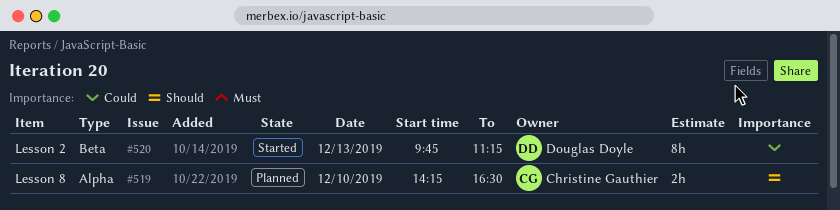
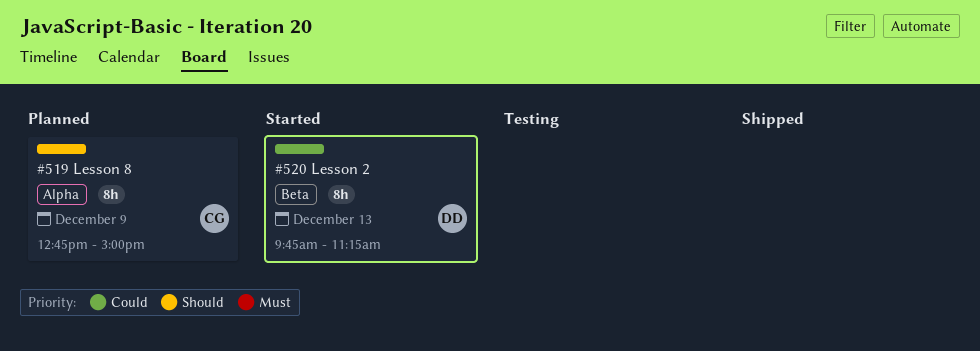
#519, estimate: 2h -> 8h
#519, day: Dec 10 -> Dec 9
#519, begins: 14:15 -> 12:45
#519, ends: 16:30 -> 15:00

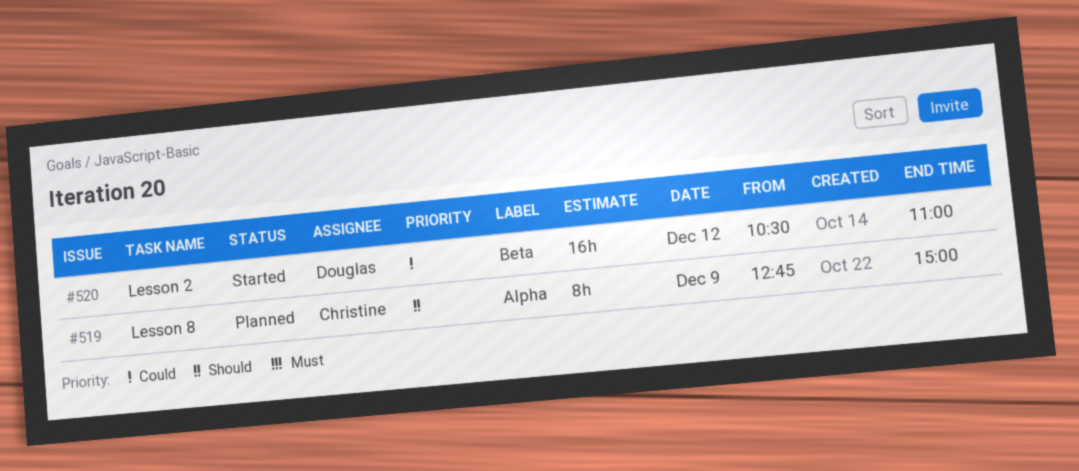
#520, estimate: 8h -> 16h
#520, day: Dec 13 -> Dec 12
#520, begins: 09:45 -> 10:30
#520, ends: 11:15 -> 11:00

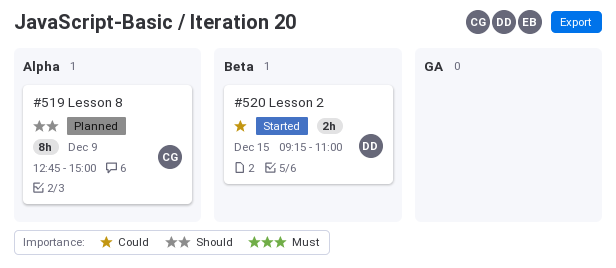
#520, estimate: 16h -> 2h
#520, day: Dec 12 -> Dec 15
#520, begins: 10:30 -> 09:15

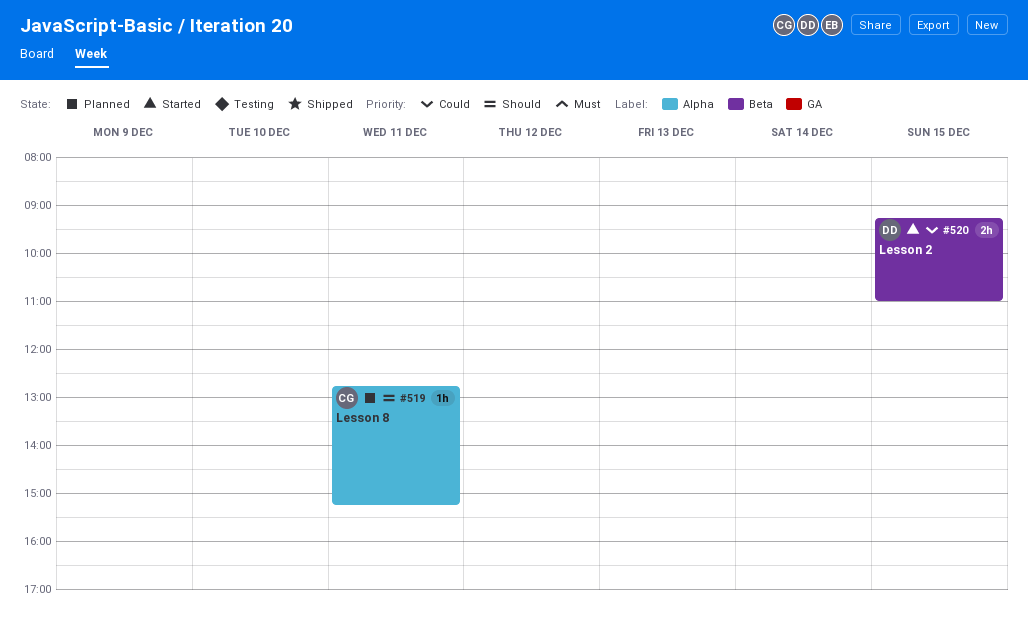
#519, estimate: 8h -> 1h
#519, day: Dec 9 -> Dec 11
#519, ends: 15:00 -> 15:15

